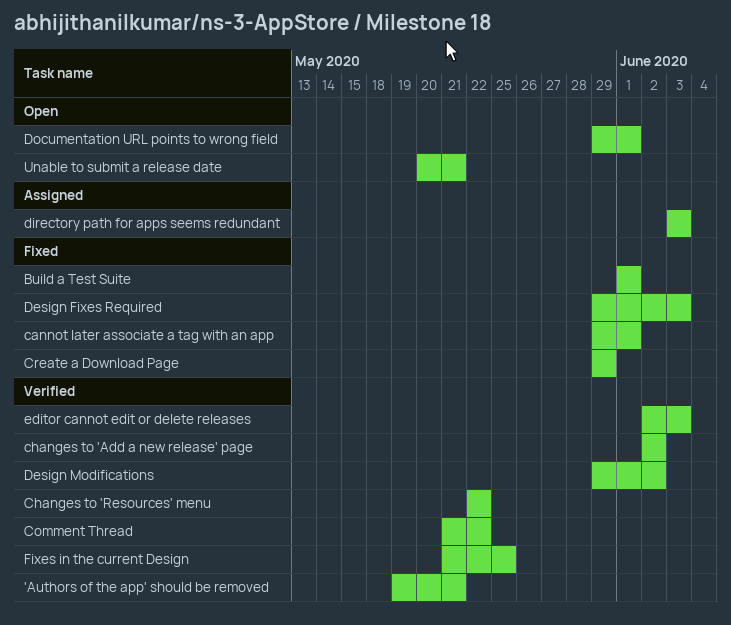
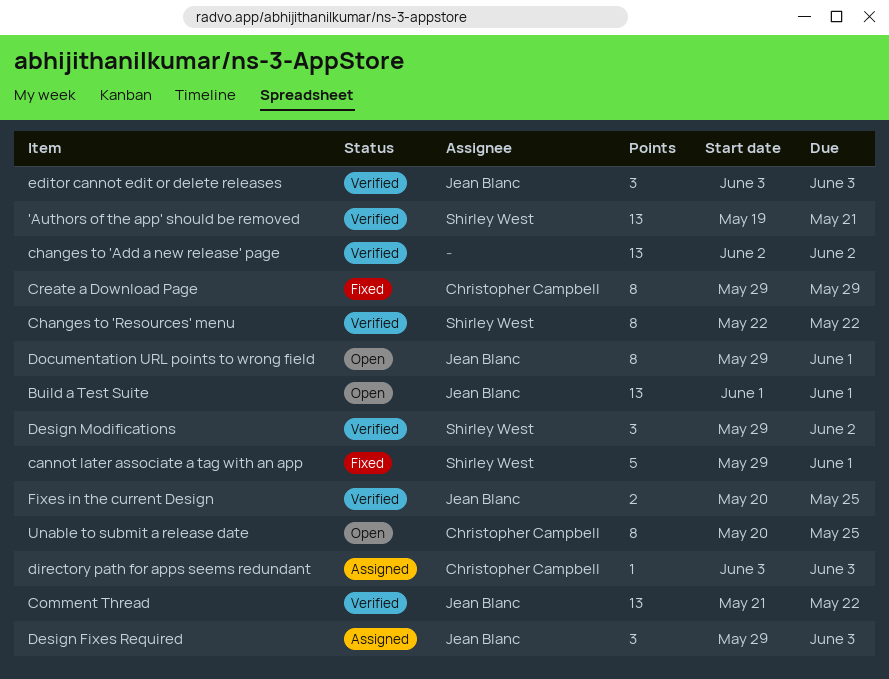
Build a Test Suite, status: Fixed -> Open
Design Fixes Required, status: Fixed -> Assigned
editor cannot edit or delete releases, start: Jun 2 -> Jun 3
Fixes in the current Design, start: May 21 -> May 20
Unable to submit a release date, due: May 21 -> May 25

